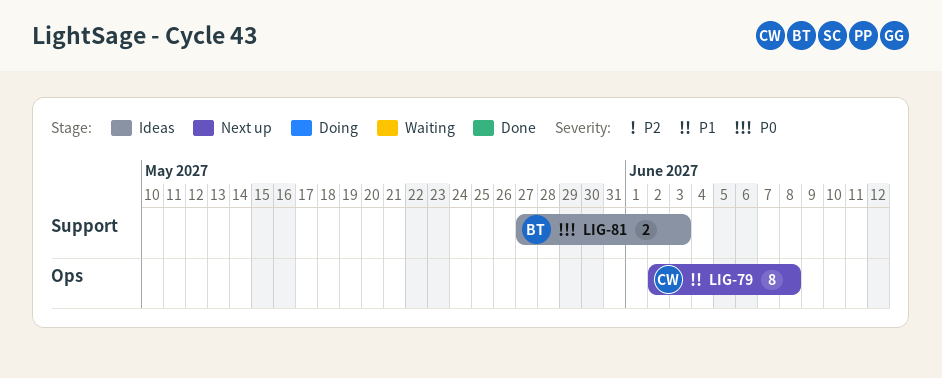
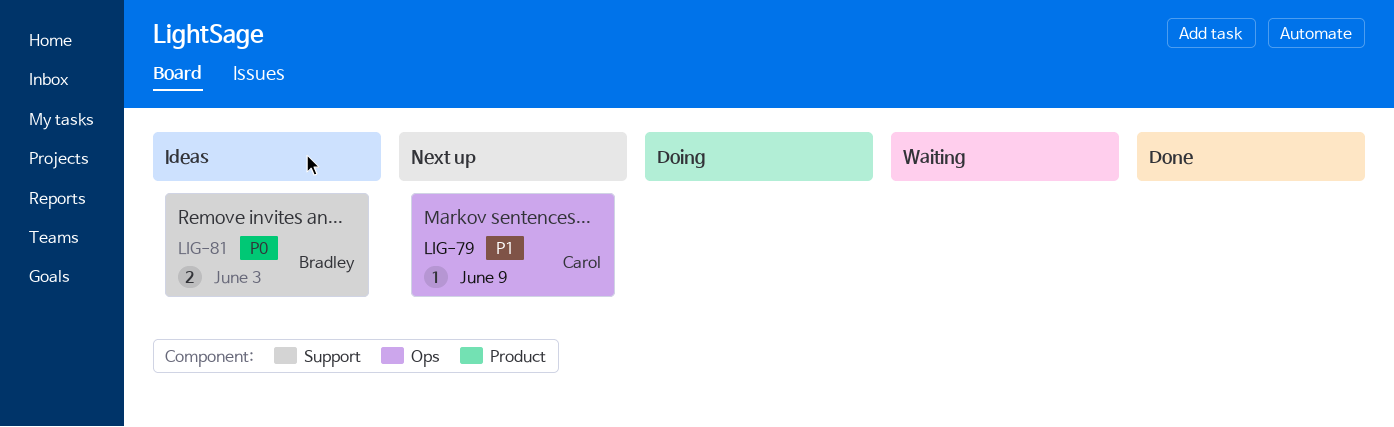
LIG-79, estimate: 8 -> 1
LIG-79, due: Jun 8 -> Jun 9

